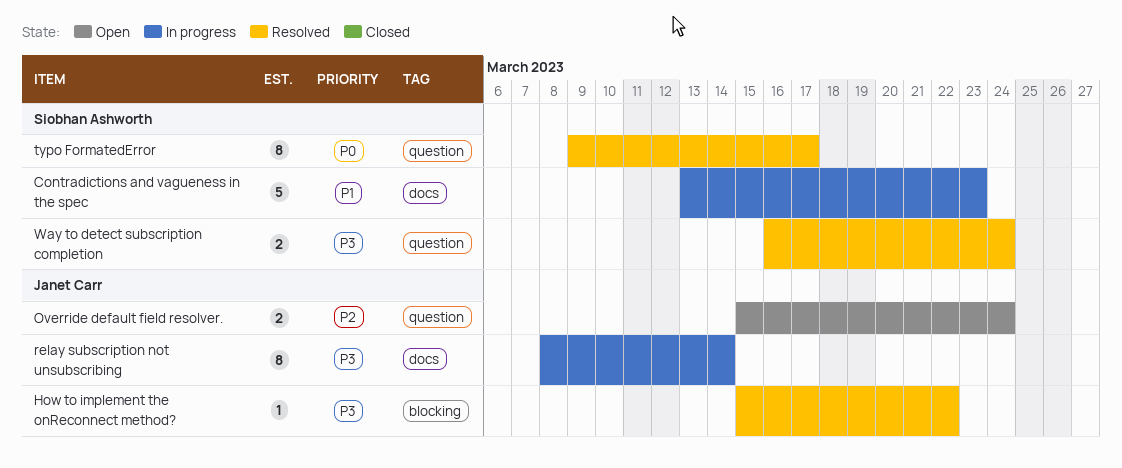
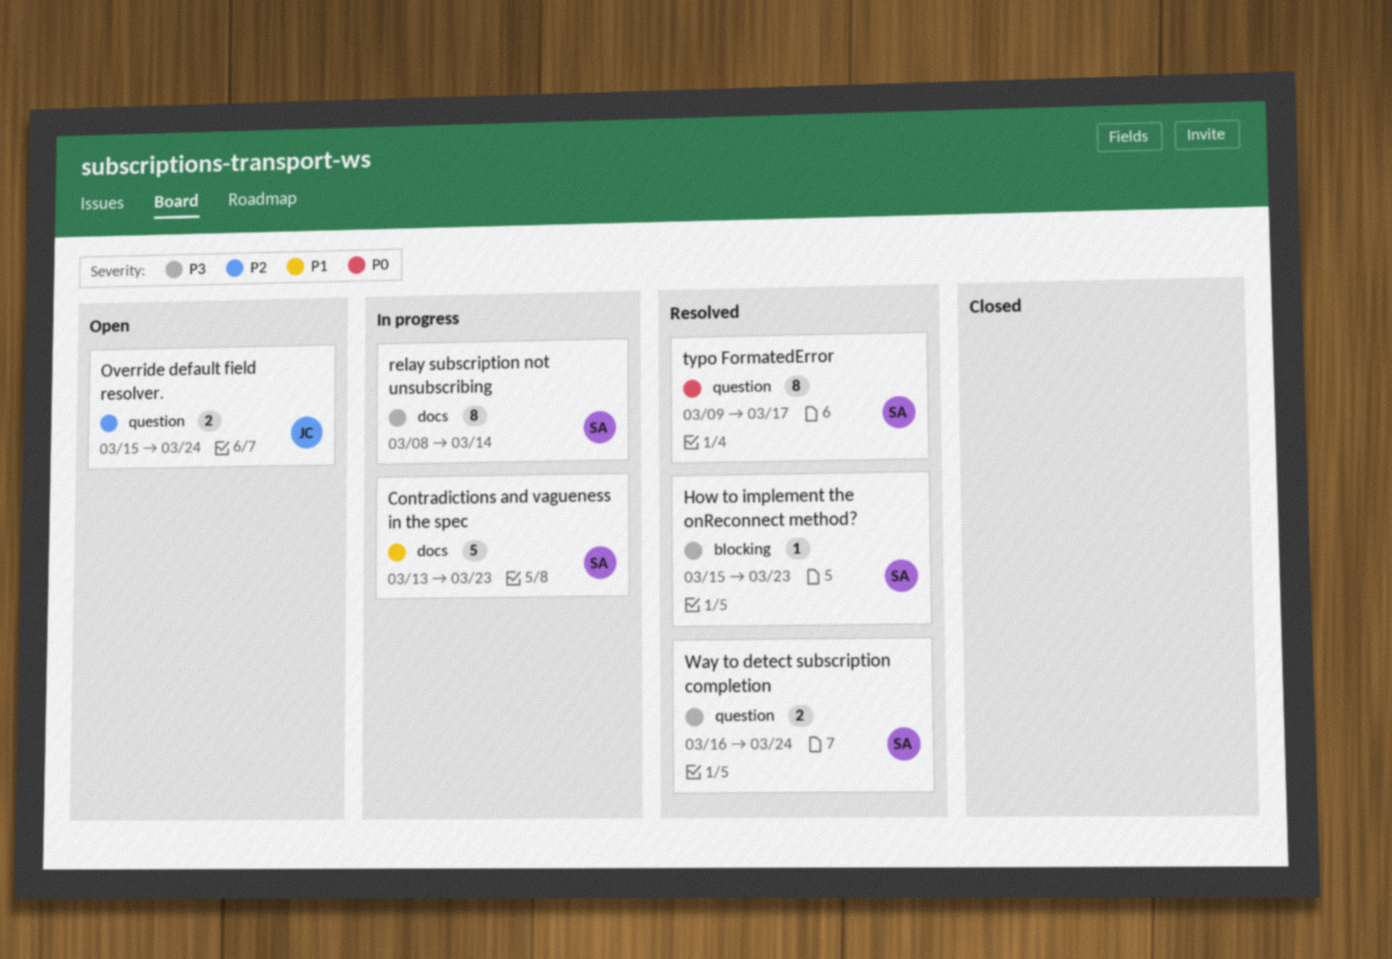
How to implement the onReconnect method?, owner: Janet Carr -> Siobhan Ashworth
How to implement the onReconnect method?, due: Mar 22 -> Mar 23
relay subscription not unsubscribing, owner: Janet Carr -> Siobhan Ashworth

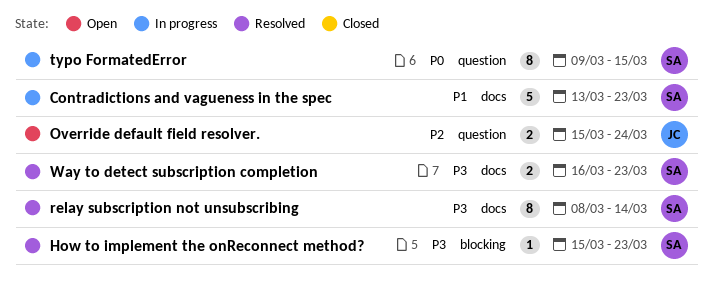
relay subscription not unsubscribing, status: In progress -> Resolved
typo FormatedError, status: Resolved -> In progress
typo FormatedError, due: Mar 17 -> Mar 15
Way to detect subscription completion, label: question -> docs
Way to detect subscription completion, due: Mar 24 -> Mar 23

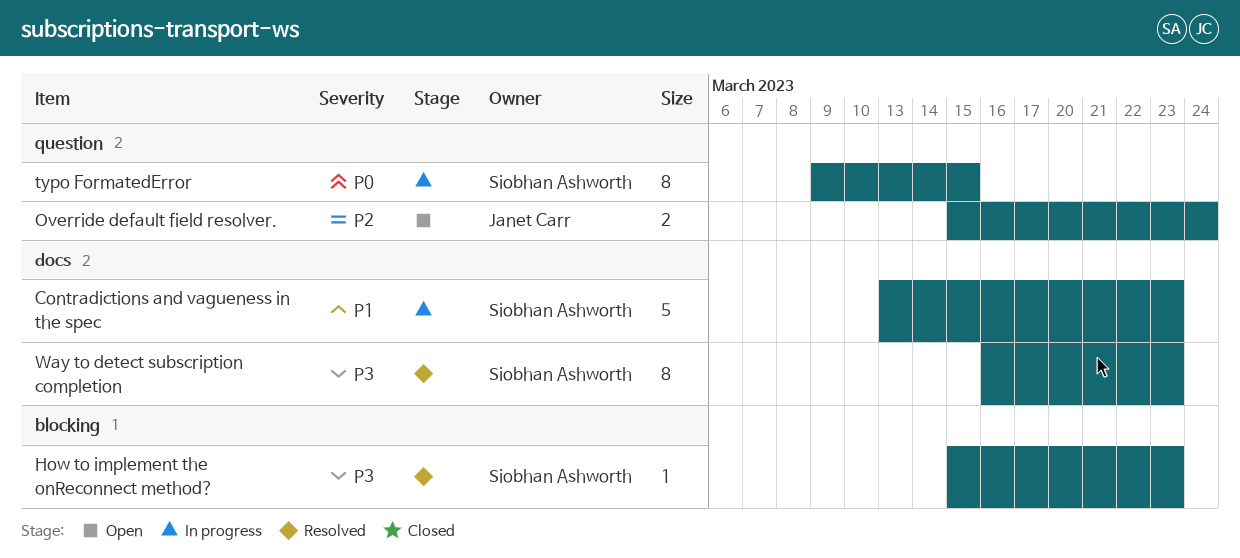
relay subscription not unsubscribing: present -> none
Way to detect subscription completion, estimate: 2 -> 8

